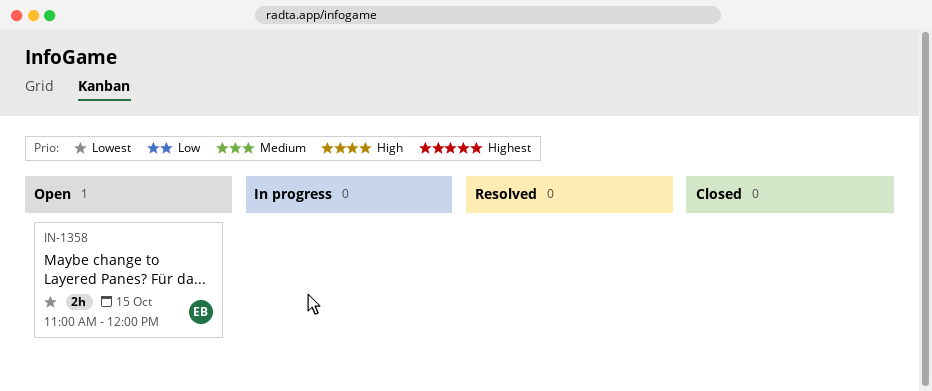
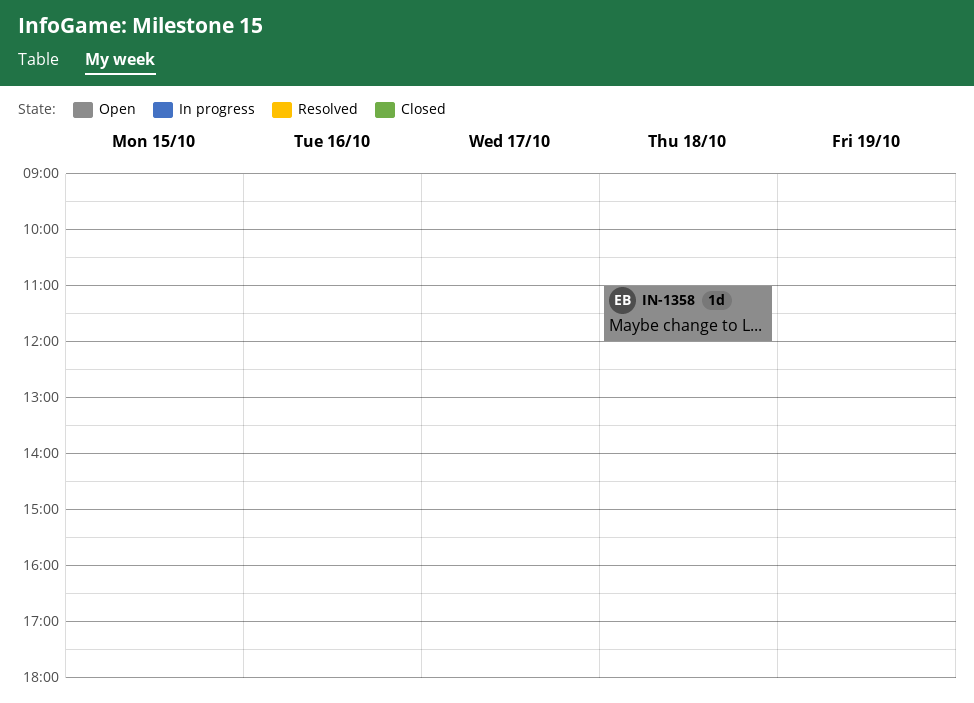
IN-1358, estimate: 2h -> 1d
IN-1358, day: Oct 15 -> Oct 18

